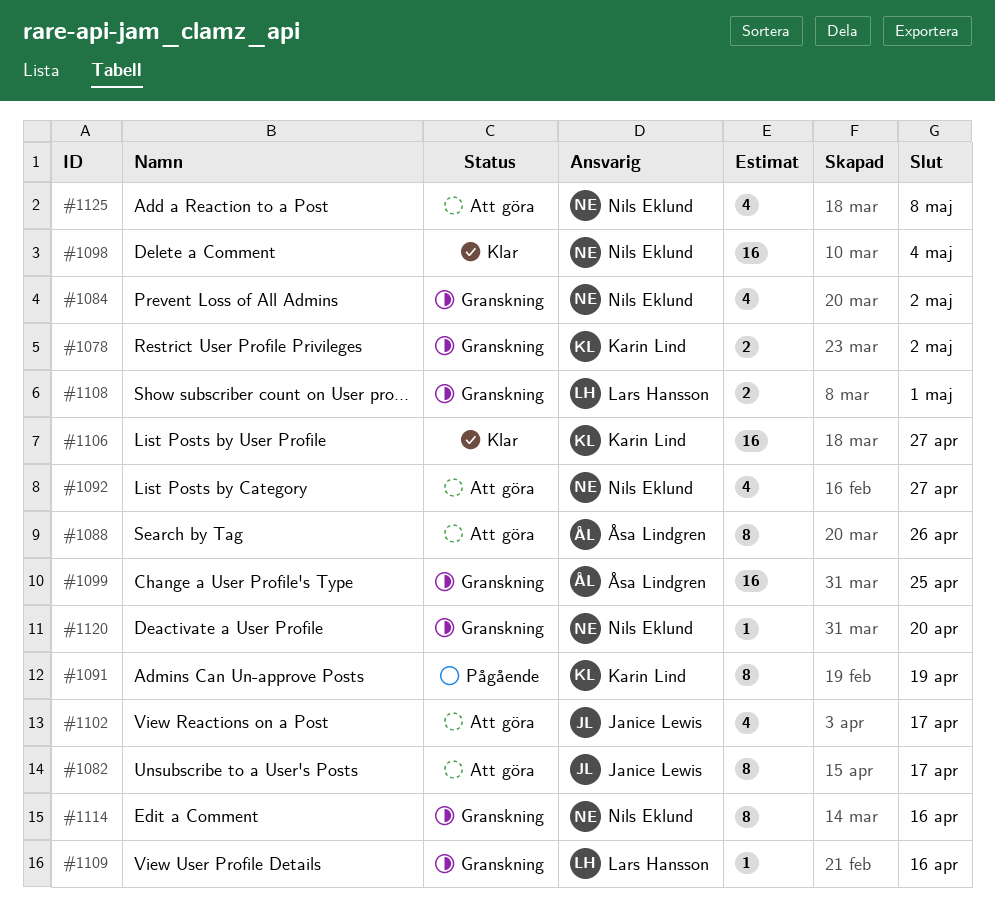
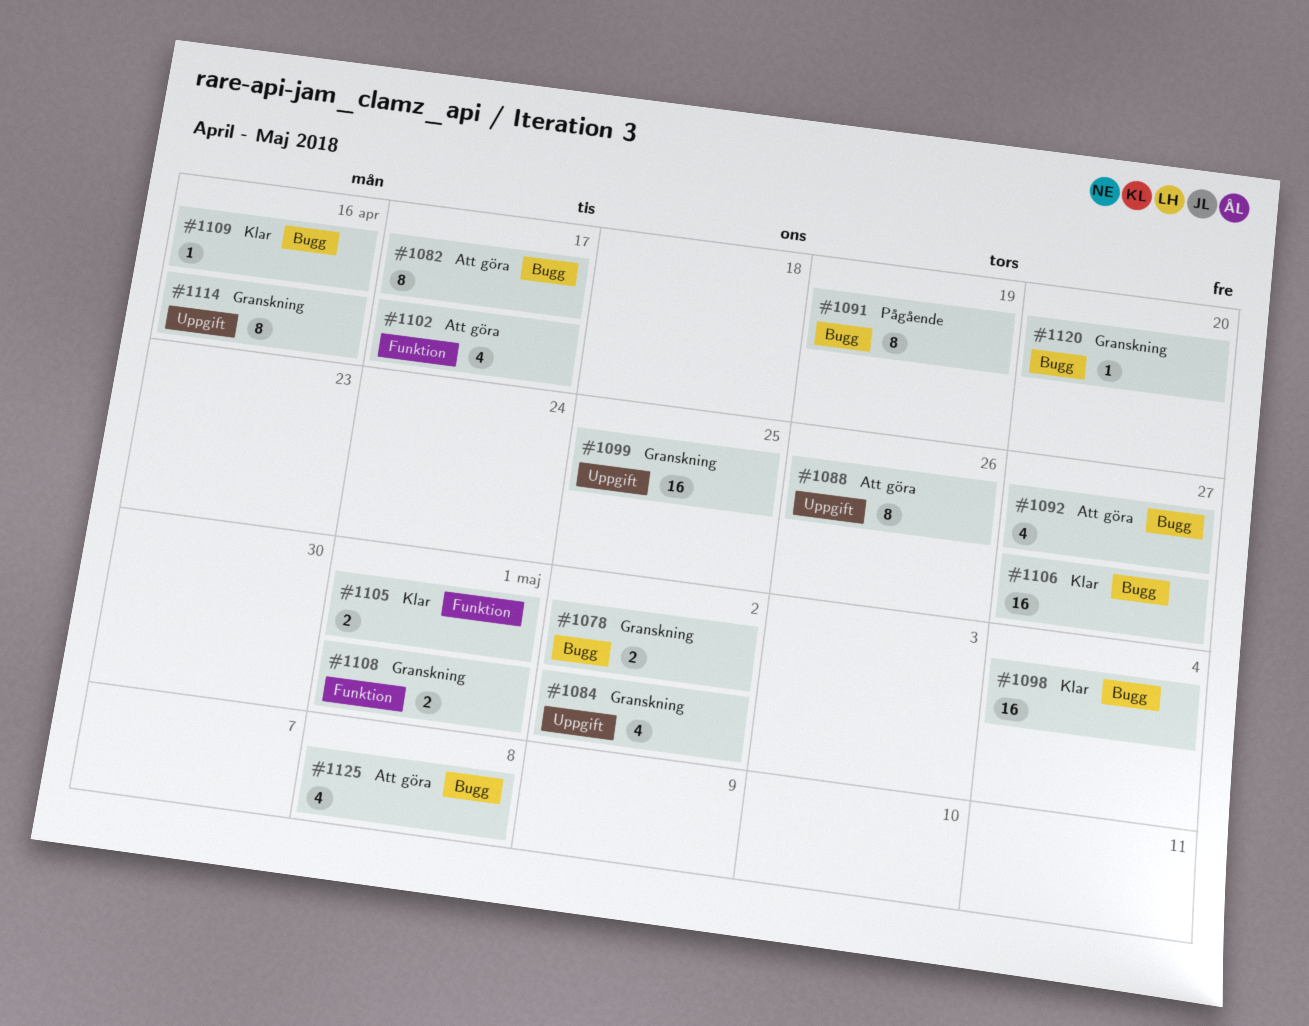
#1105: none -> present
#1109, status: Granskning -> Klar

